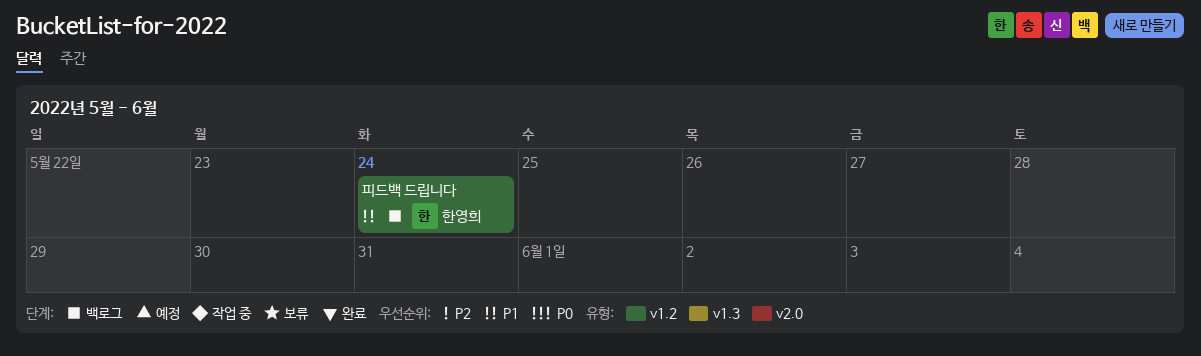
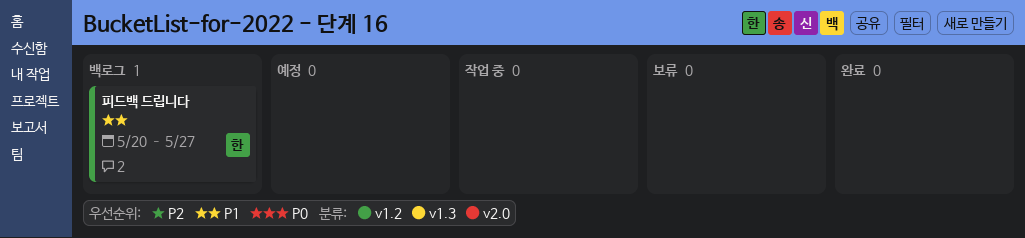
피드백 드립니다, due: May 24 -> May 27

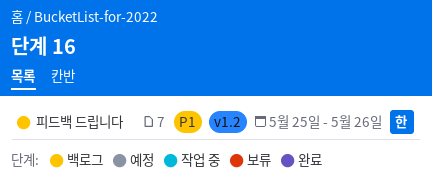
피드백 드립니다, start: May 20 -> May 25
피드백 드립니다, due: May 27 -> May 26

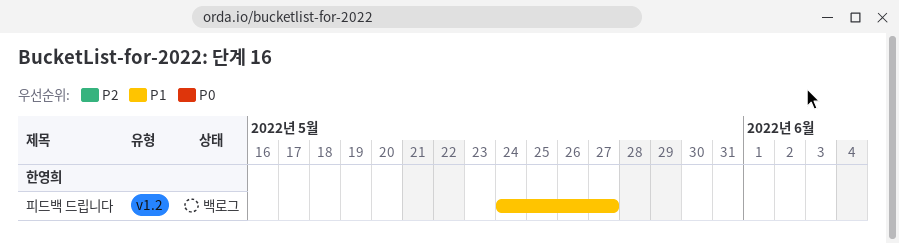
피드백 드립니다, start: May 25 -> May 24
피드백 드립니다, due: May 26 -> May 27

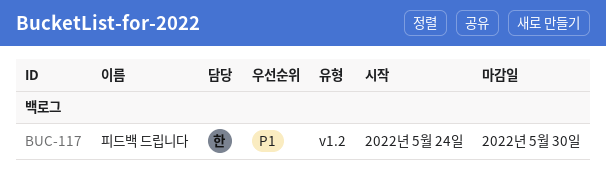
피드백 드립니다, due: May 27 -> May 30

